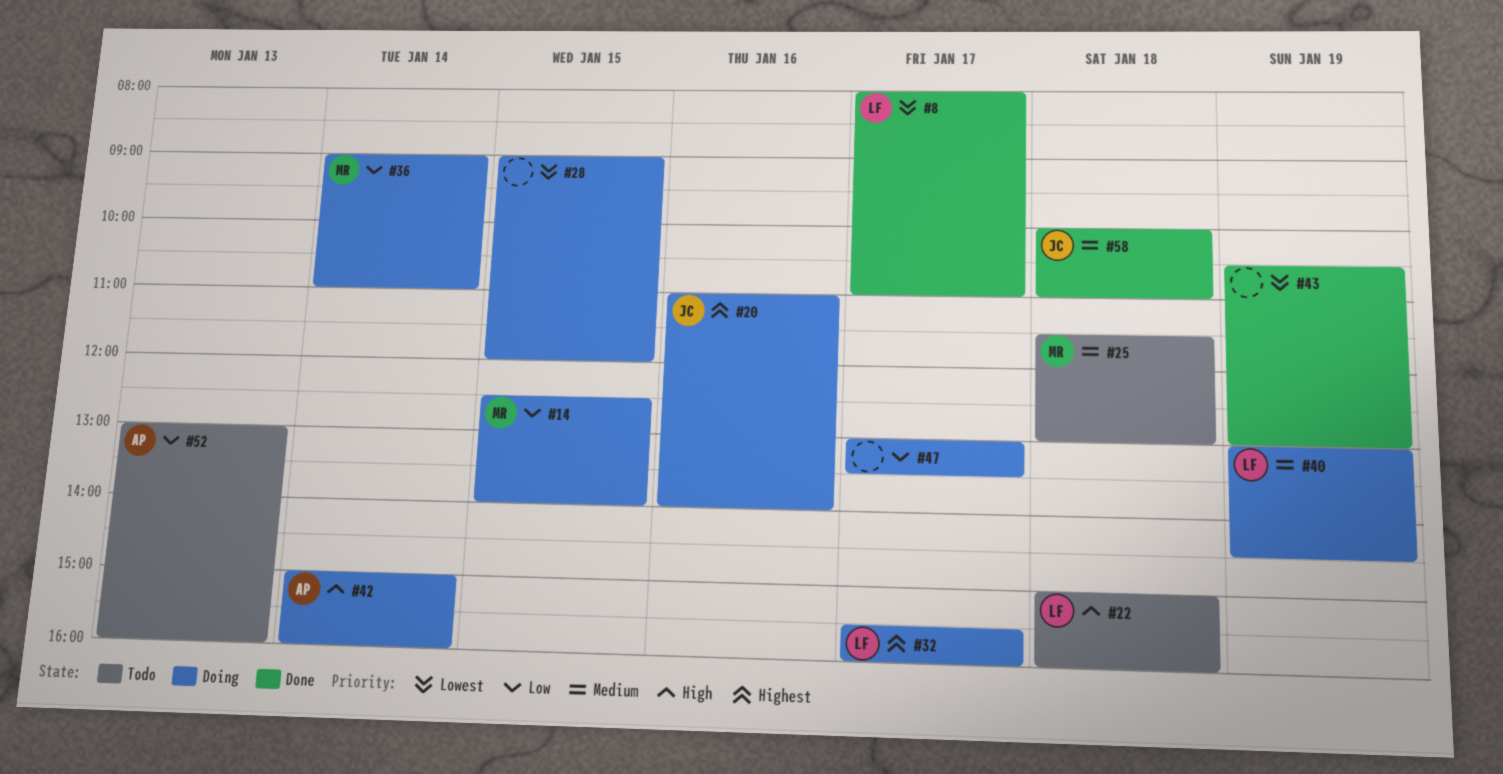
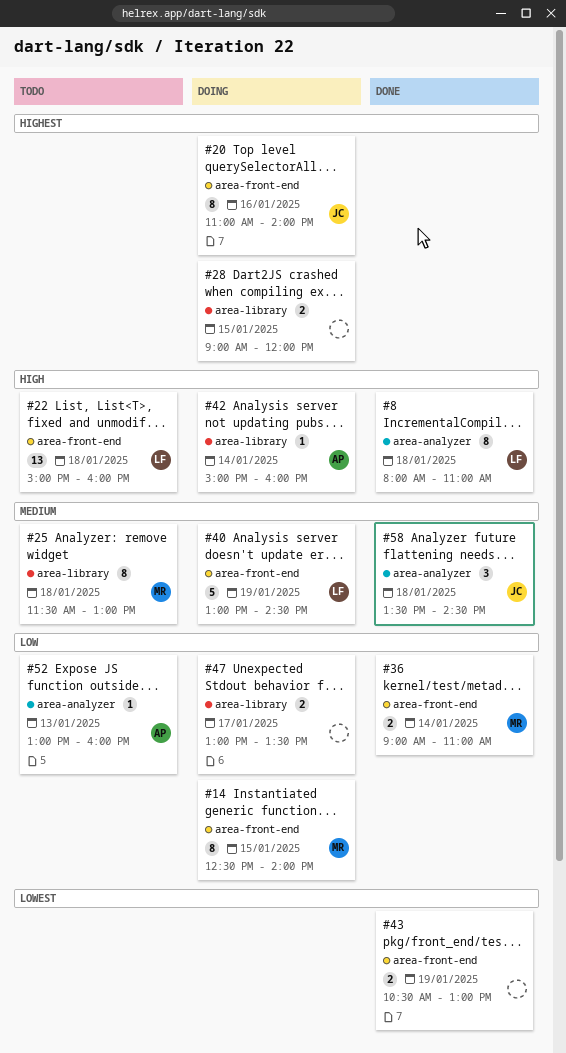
#8, priority: Lowest -> High
#8, day: Jan 17 -> Jan 18
#28, priority: Lowest -> Highest
#32: present -> none
#36, status: Doing -> Done
#58, begins: 10:00 -> 13:30
#58, ends: 11:00 -> 14:30

